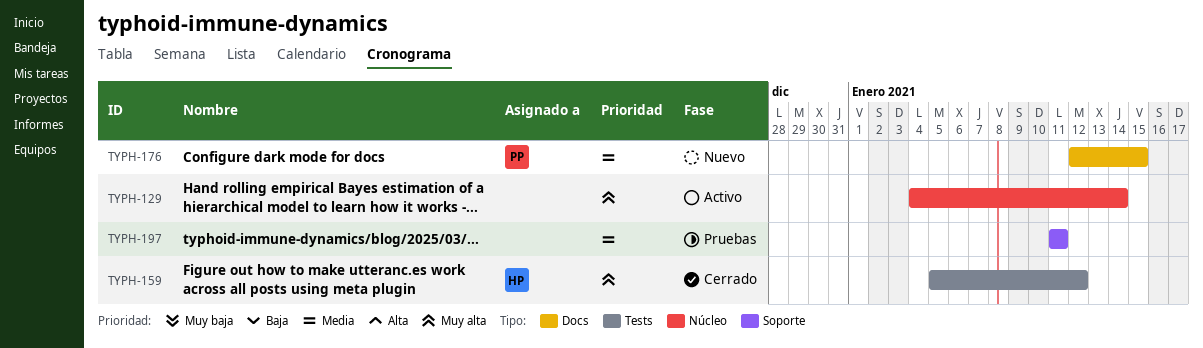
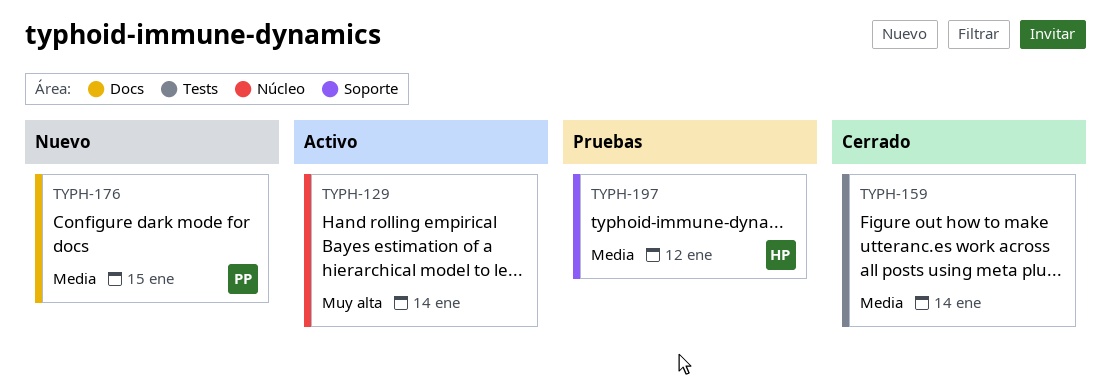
TYPH-159, owner: HP -> none
TYPH-159, priority: Muy alta -> Media
TYPH-159, due: Jan 12 -> Jan 14
TYPH-197, owner: none -> HP
TYPH-197, due: Jan 11 -> Jan 12

